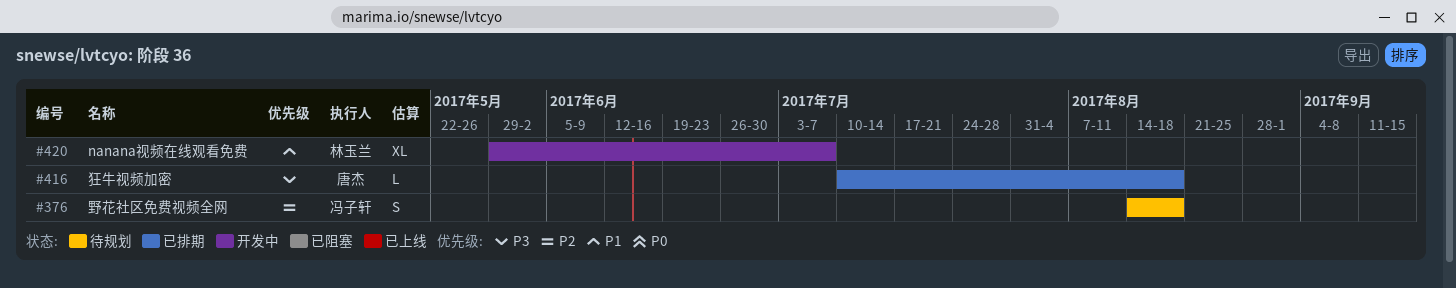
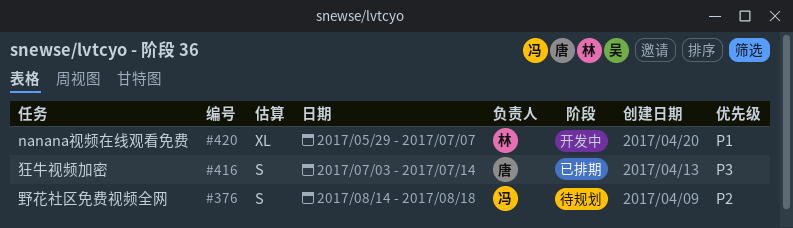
#416, estimate: L -> S
#416, start: Jul 10 -> Jul 3
#416, due: Aug 18 -> Jul 14

